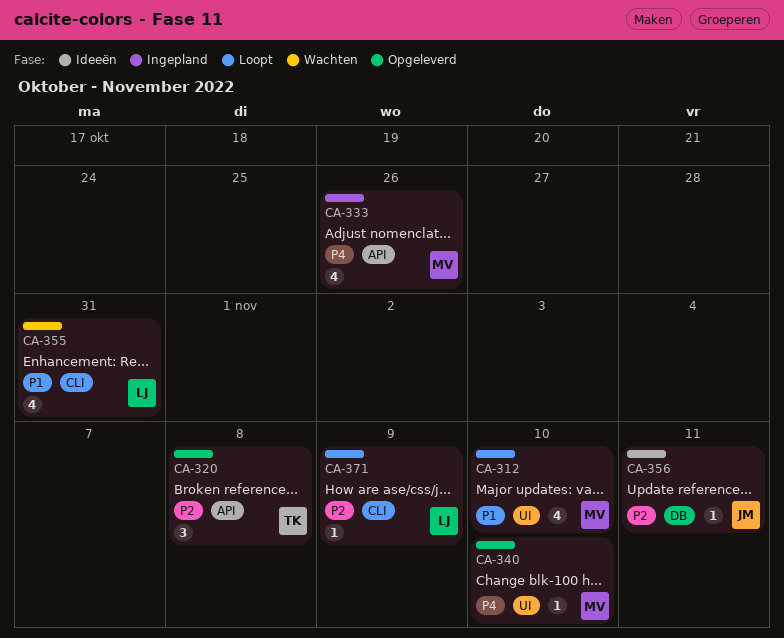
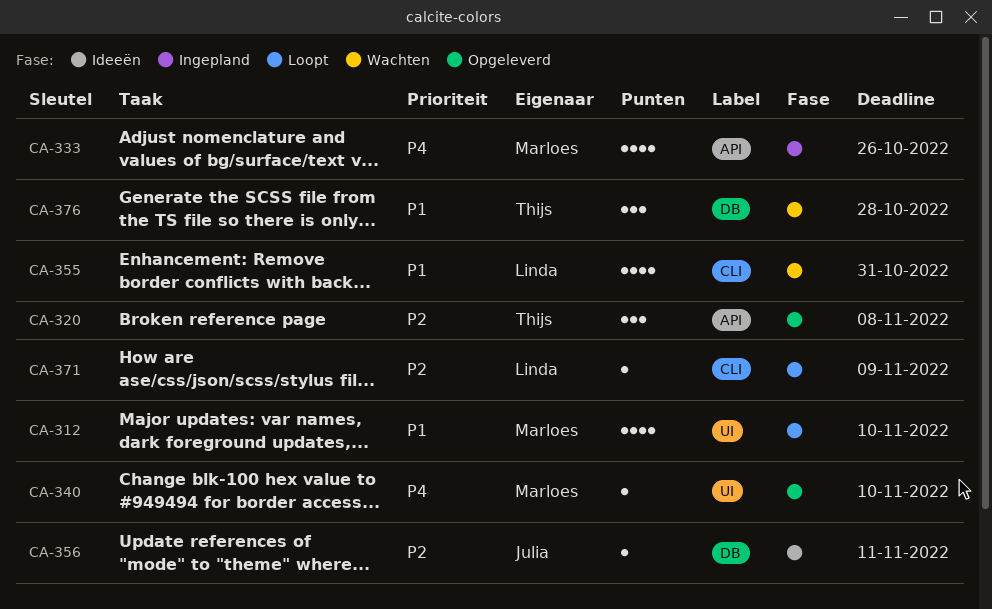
CA-376: none -> present

